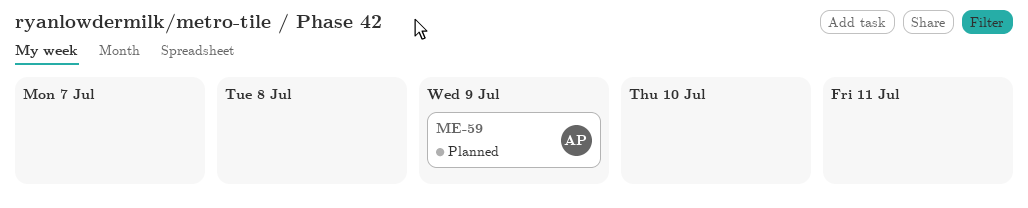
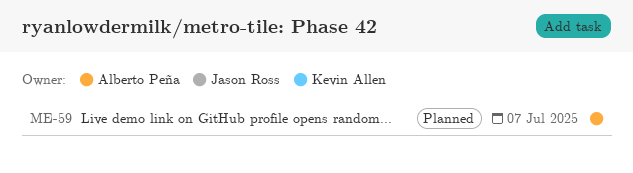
ME-59, due: Jul 9 -> Jul 7

